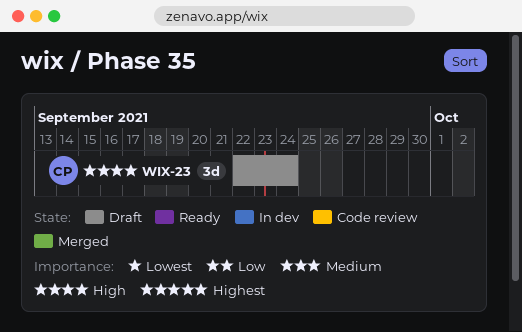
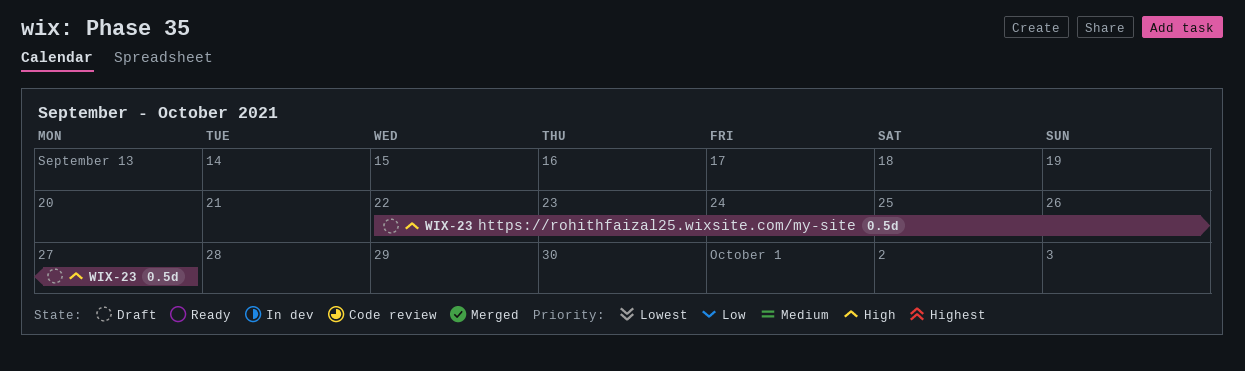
WIX-23, estimate: 3d -> 0.5d
WIX-23, due: Sep 24 -> Sep 27

